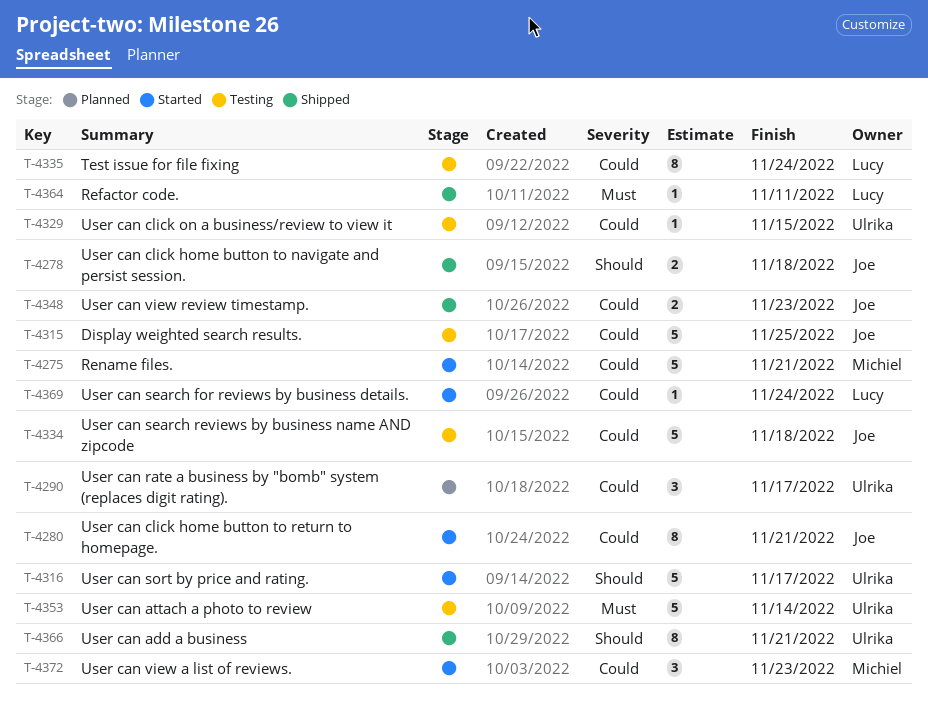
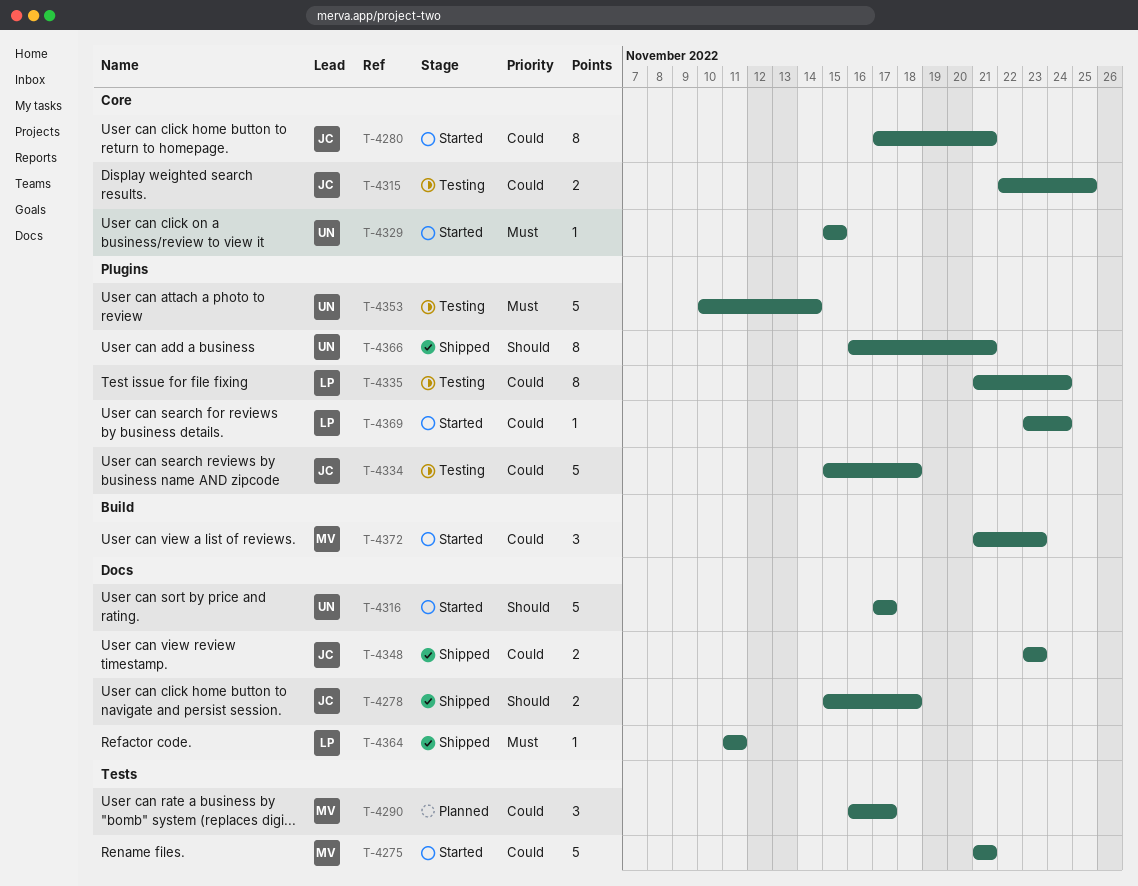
T-4290, owner: Ulrika -> Michiel
T-4315, estimate: 5 -> 2
T-4329, status: Testing -> Started
T-4329, priority: Could -> Must

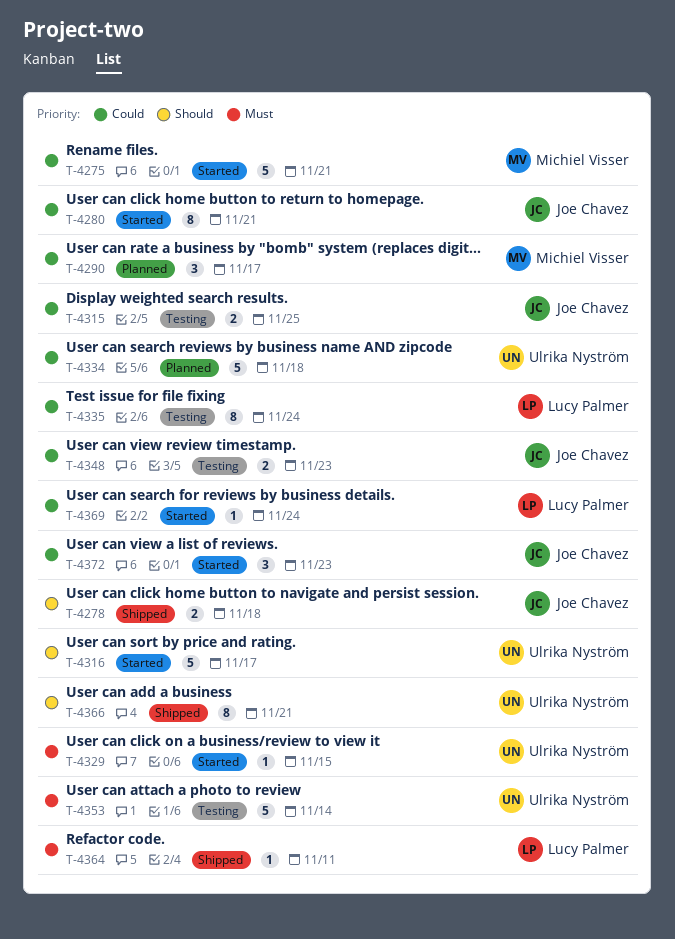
T-4334, status: Testing -> Planned
T-4334, owner: Joe Chavez -> Ulrika Nyström
T-4348, status: Shipped -> Testing
T-4372, owner: Michiel Visser -> Joe Chavez

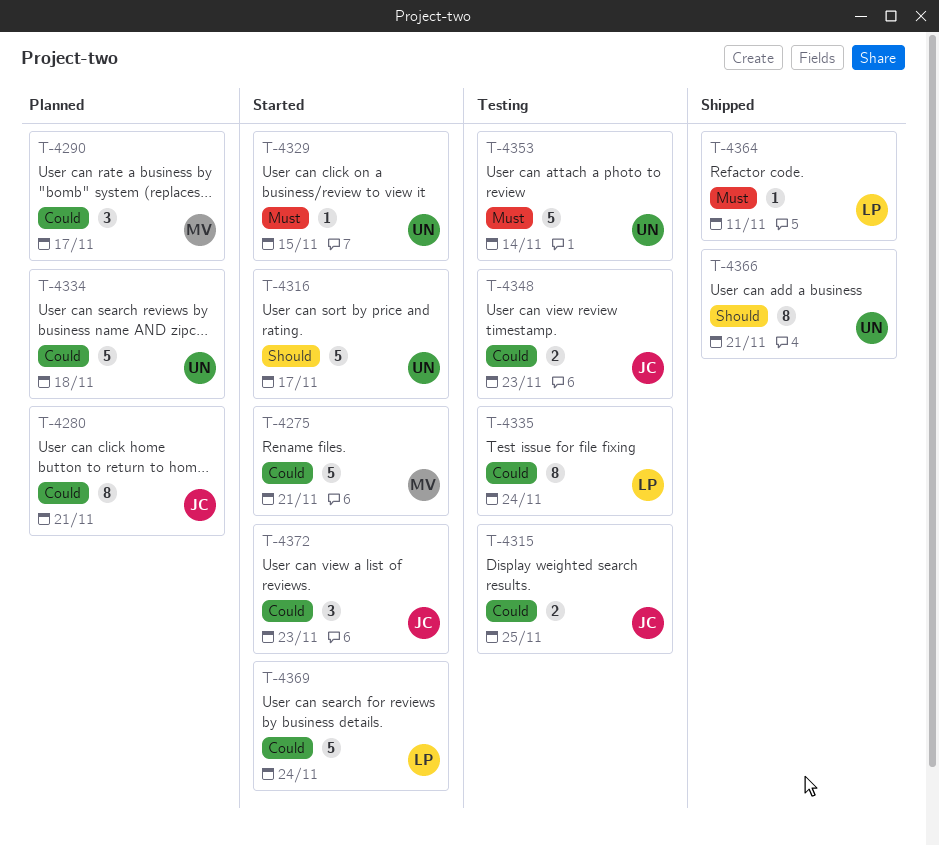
T-4278: present -> none
T-4280, status: Started -> Planned
T-4369, estimate: 1 -> 5

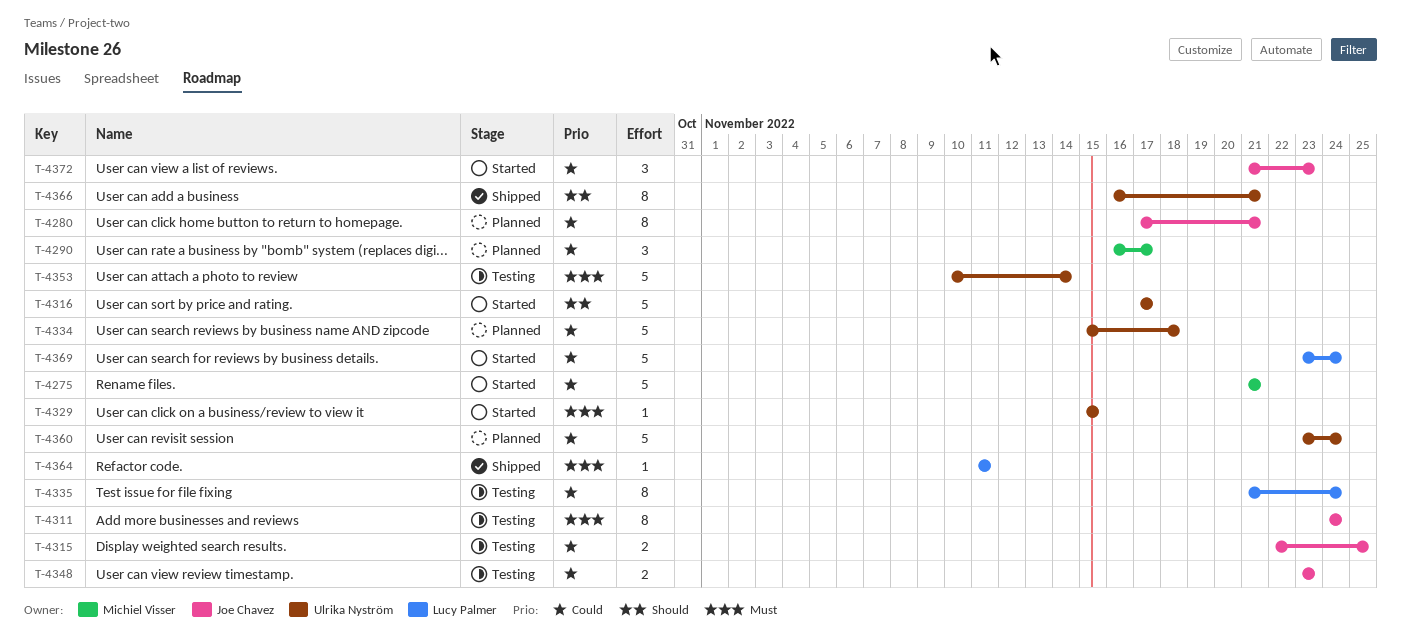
T-4311: none -> present
T-4360: none -> present

